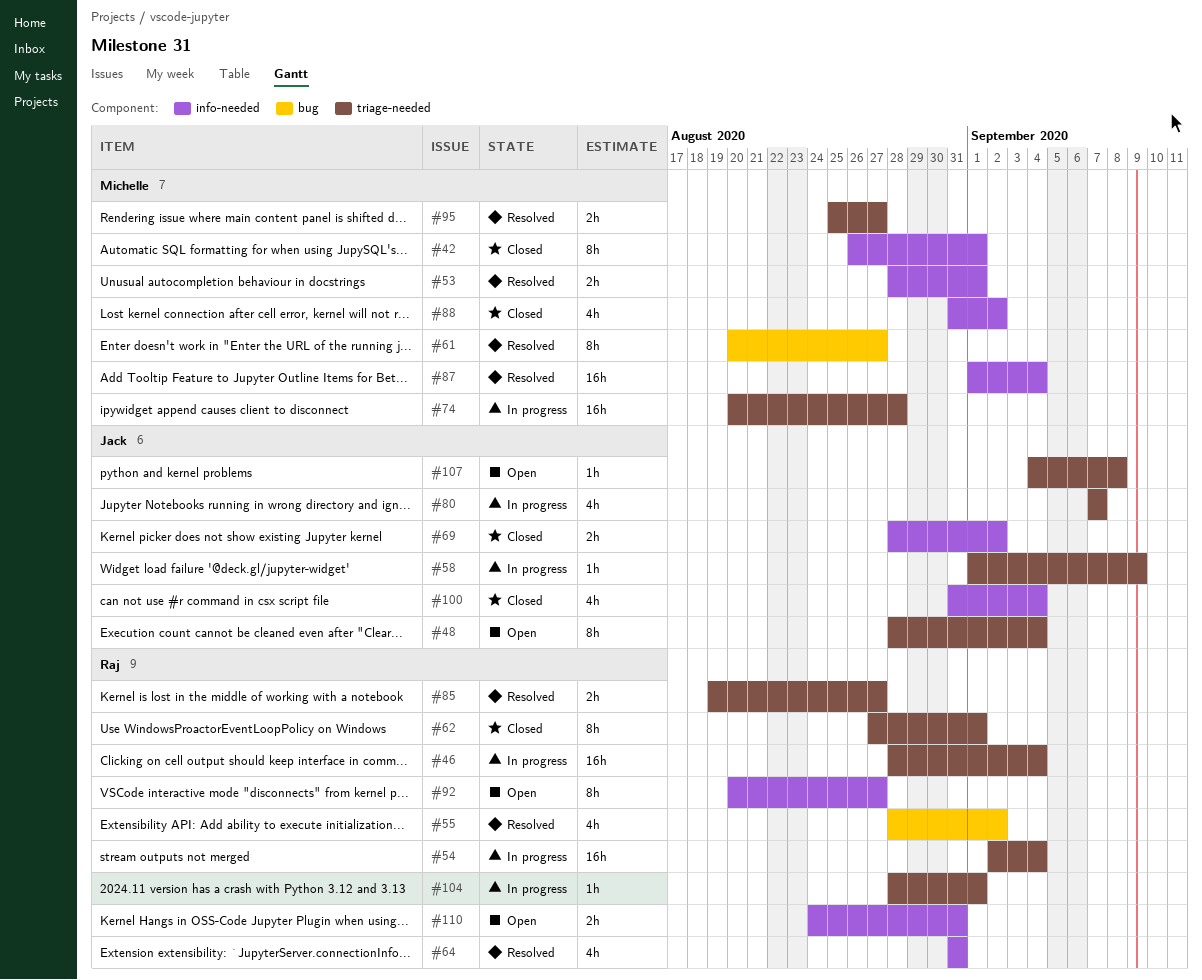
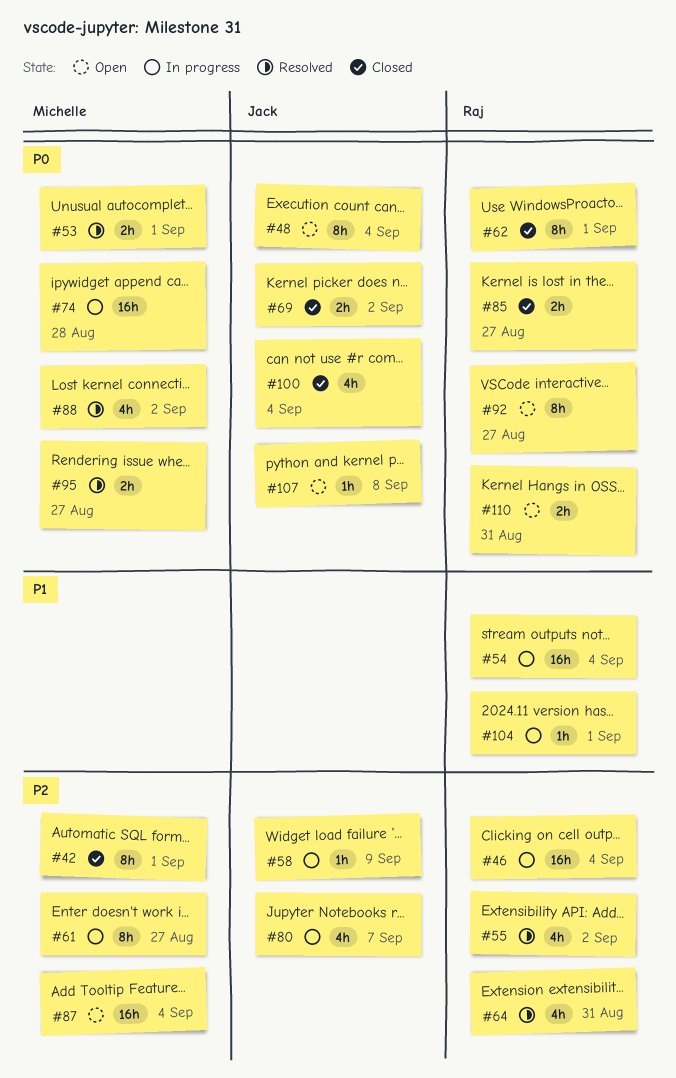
#61, status: Resolved -> In progress
#85, status: Resolved -> Closed
#87, status: Resolved -> Open
#88, status: Closed -> Resolved

